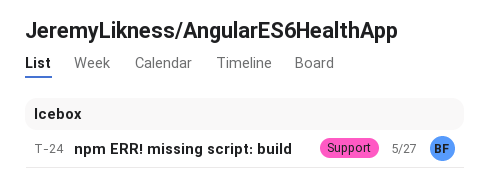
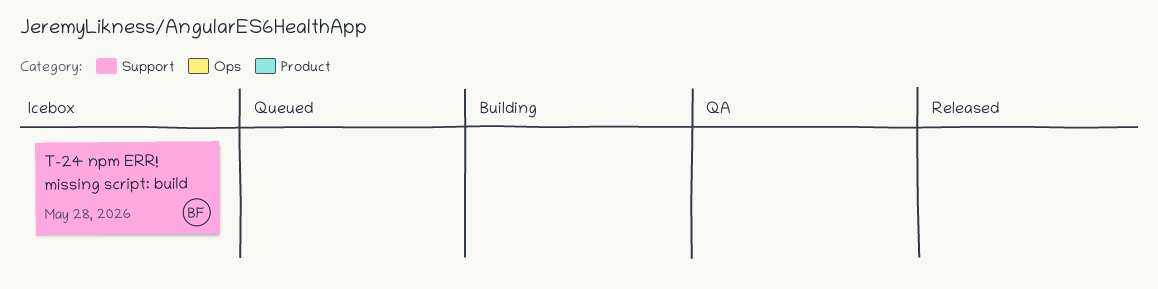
T-24, due: May 27 -> May 28

